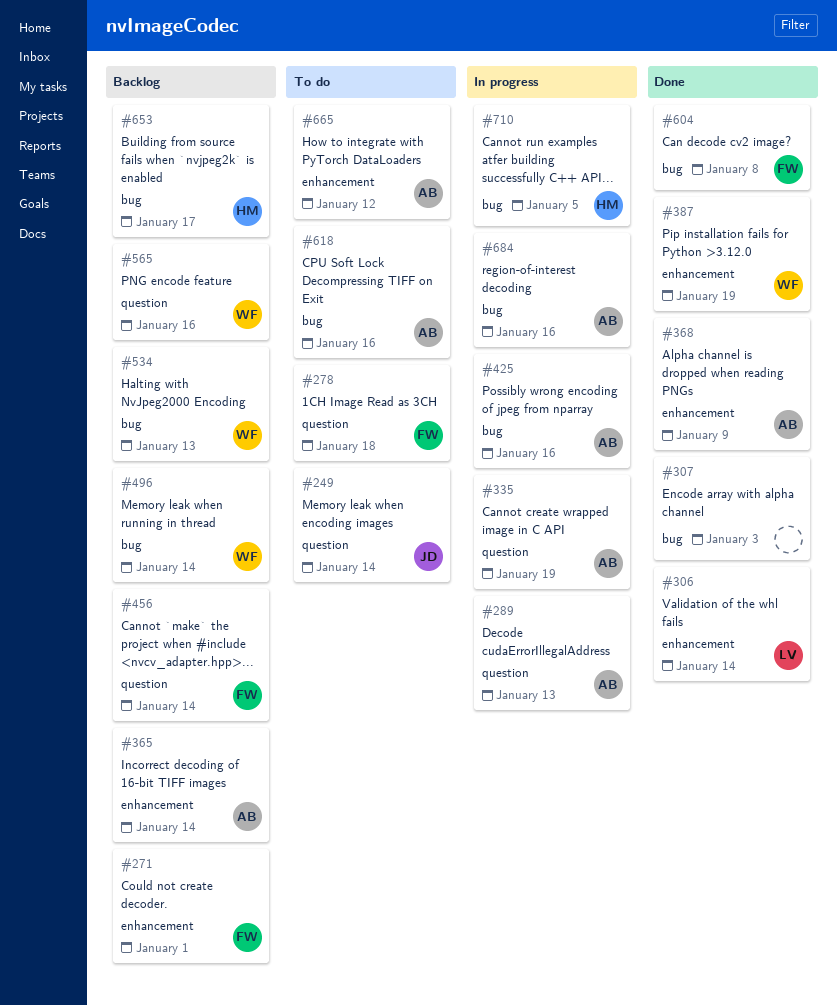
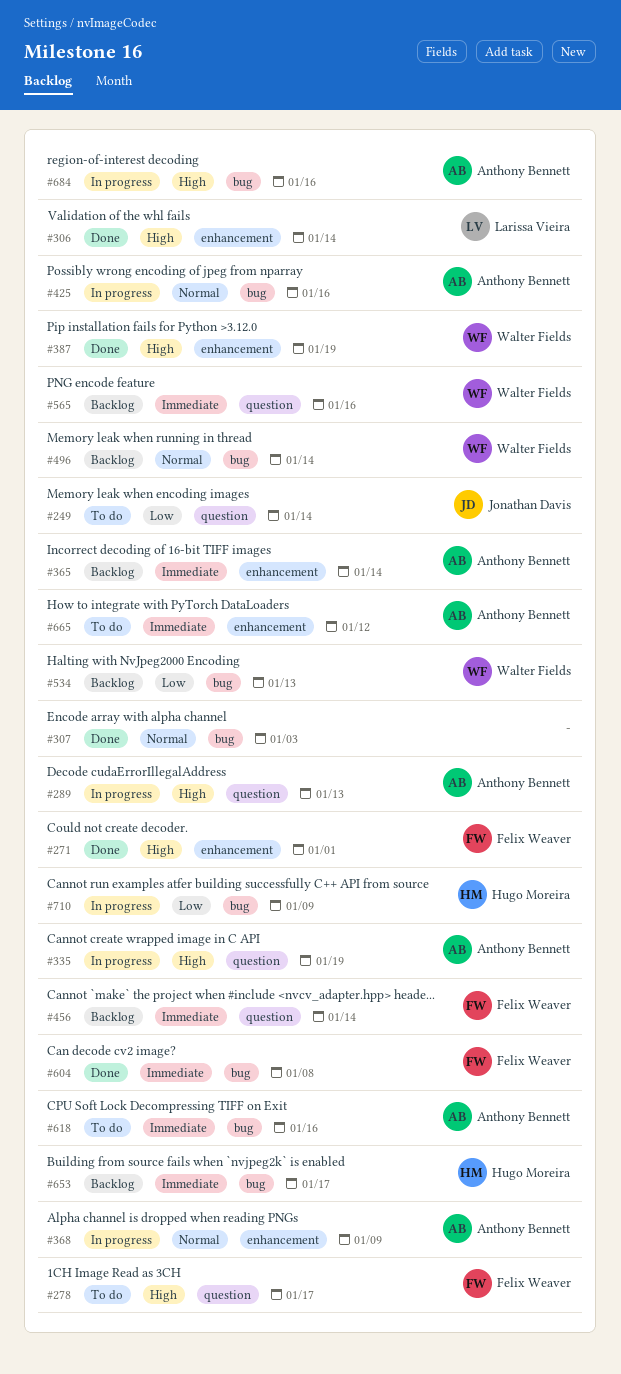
#271, status: Backlog -> Done
#278, due: Jan 18 -> Jan 17
#368, status: Done -> In progress
#710, due: Jan 5 -> Jan 9

